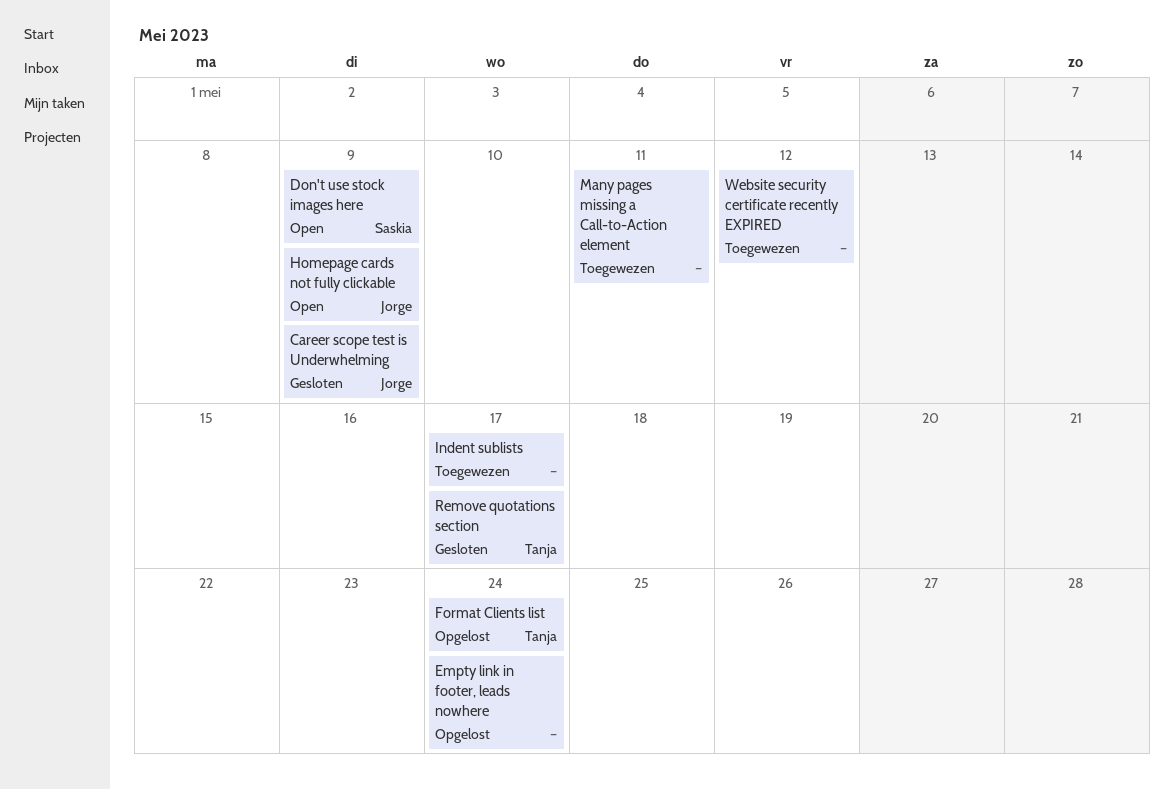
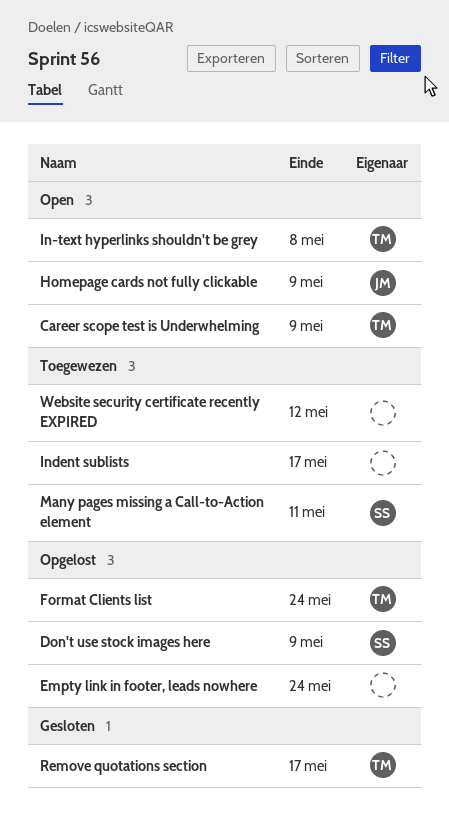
Career scope test is Underwhelming, status: Gesloten -> Open
Career scope test is Underwhelming, owner: Jorge -> Tanja
Don't use stock images here, status: Open -> Opgelost
In-text hyperlinks shouldn't be grey: none -> present
Many pages missing a Call-to-Action element, owner: none -> Saskia

